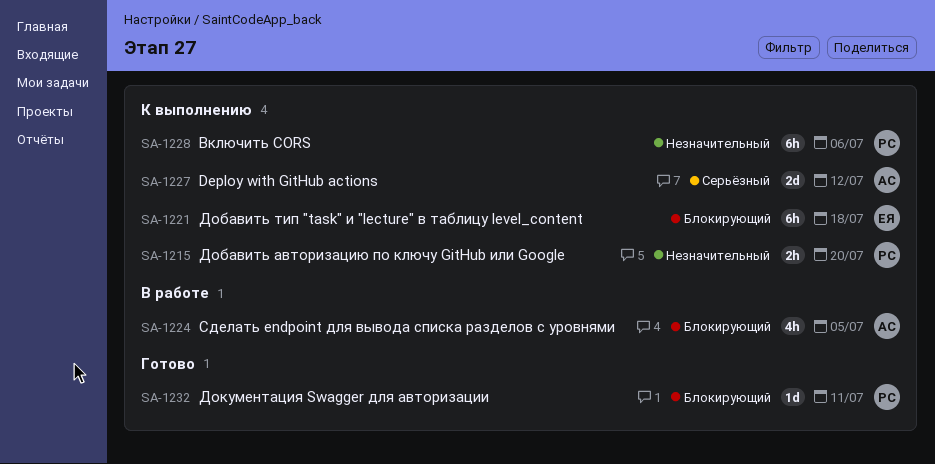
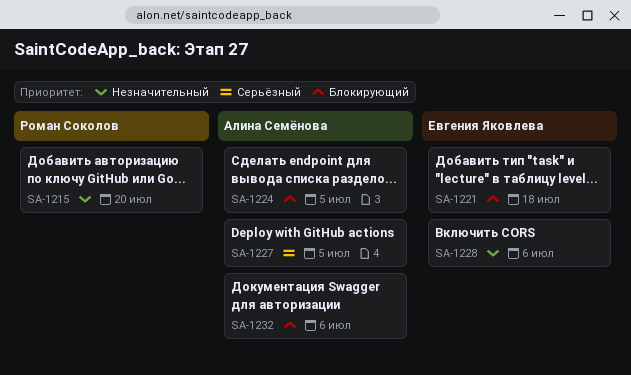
SA-1227, due: Jul 12 -> Jul 5
SA-1228, owner: Роман Соколов -> Евгения Яковлева
SA-1232, owner: Роман Соколов -> Алина Семёнова
SA-1232, due: Jul 11 -> Jul 6

